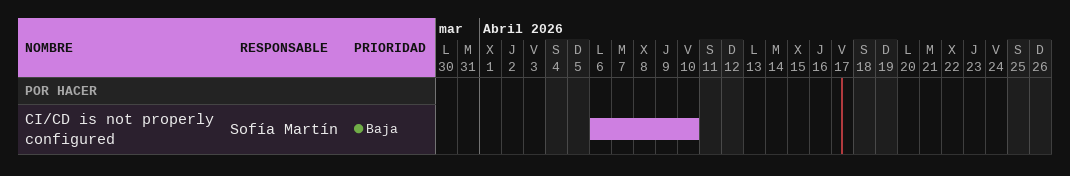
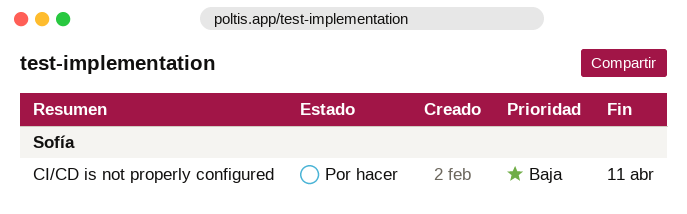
CI/CD is not properly configured, due: Apr 10 -> Apr 11

